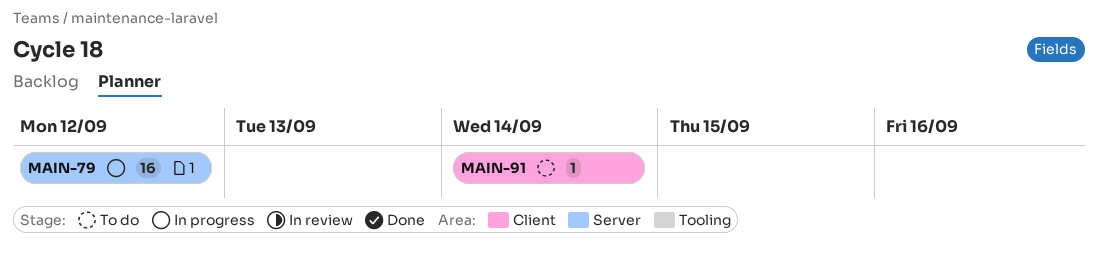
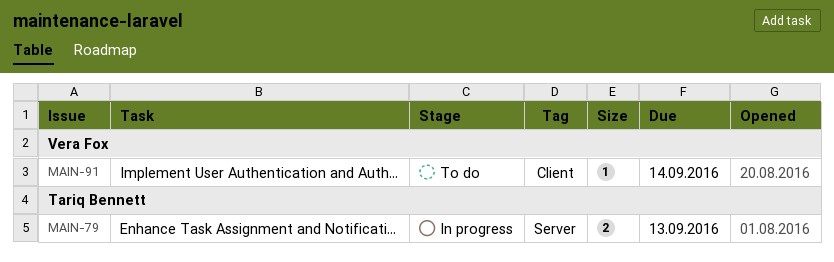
MAIN-79, estimate: 16 -> 2
MAIN-79, due: Sep 12 -> Sep 13

